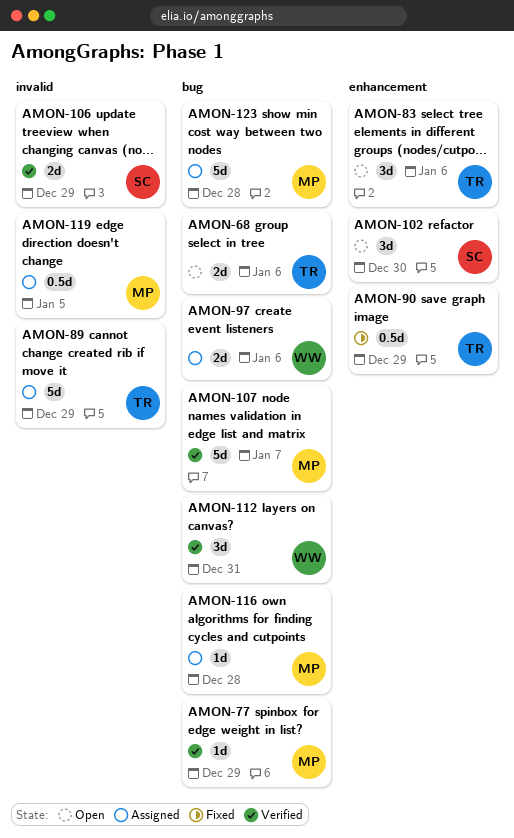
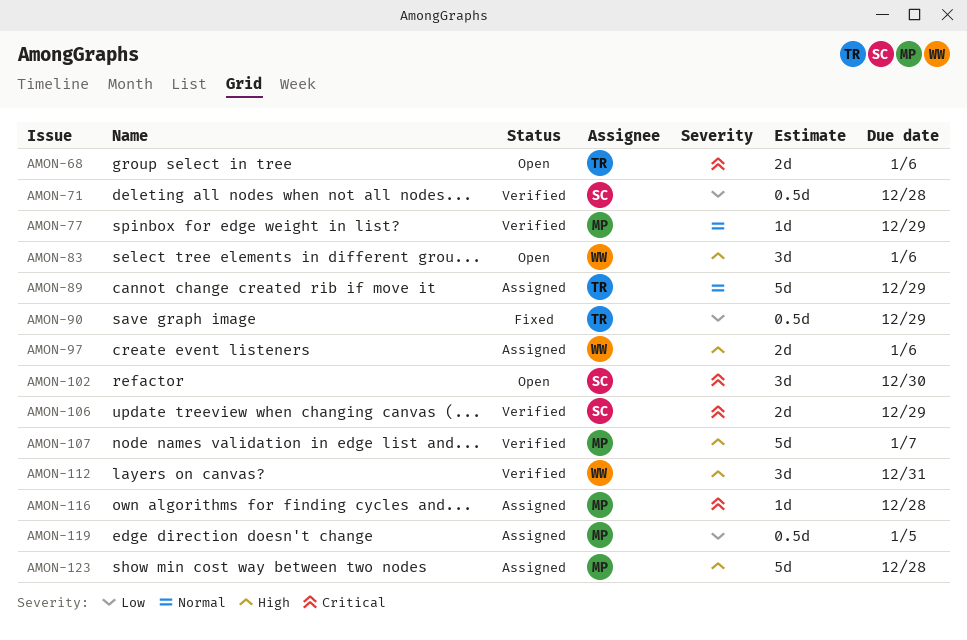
AMON-71: none -> present
AMON-83, owner: TR -> WW

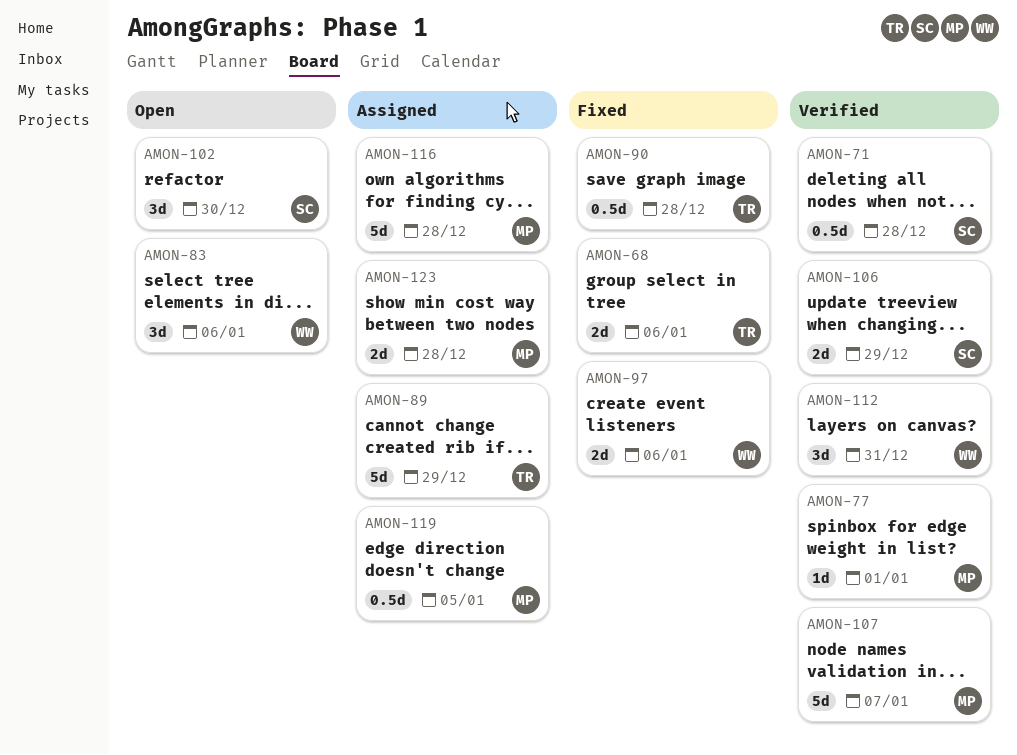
AMON-68, status: Open -> Fixed
AMON-77, due: Dec 29 -> Jan 1
AMON-90, due: Dec 29 -> Dec 28
AMON-97, status: Assigned -> Fixed
AMON-116, estimate: 1d -> 5d
AMON-123, estimate: 5d -> 2d

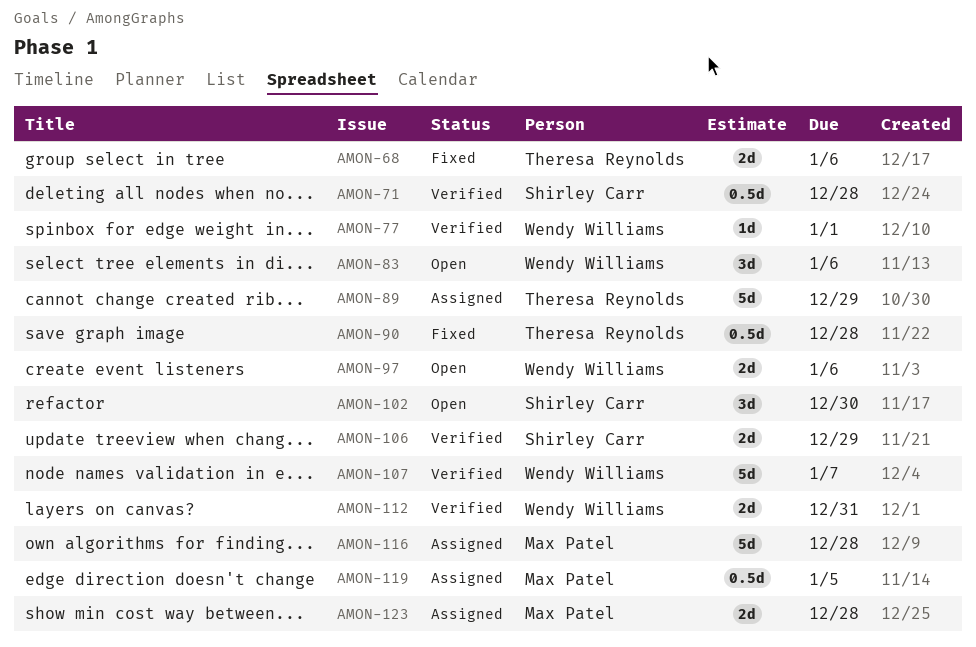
AMON-77, owner: Max Patel -> Wendy Williams
AMON-97, status: Fixed -> Open
AMON-107, owner: Max Patel -> Wendy Williams
AMON-112, estimate: 3d -> 2d

